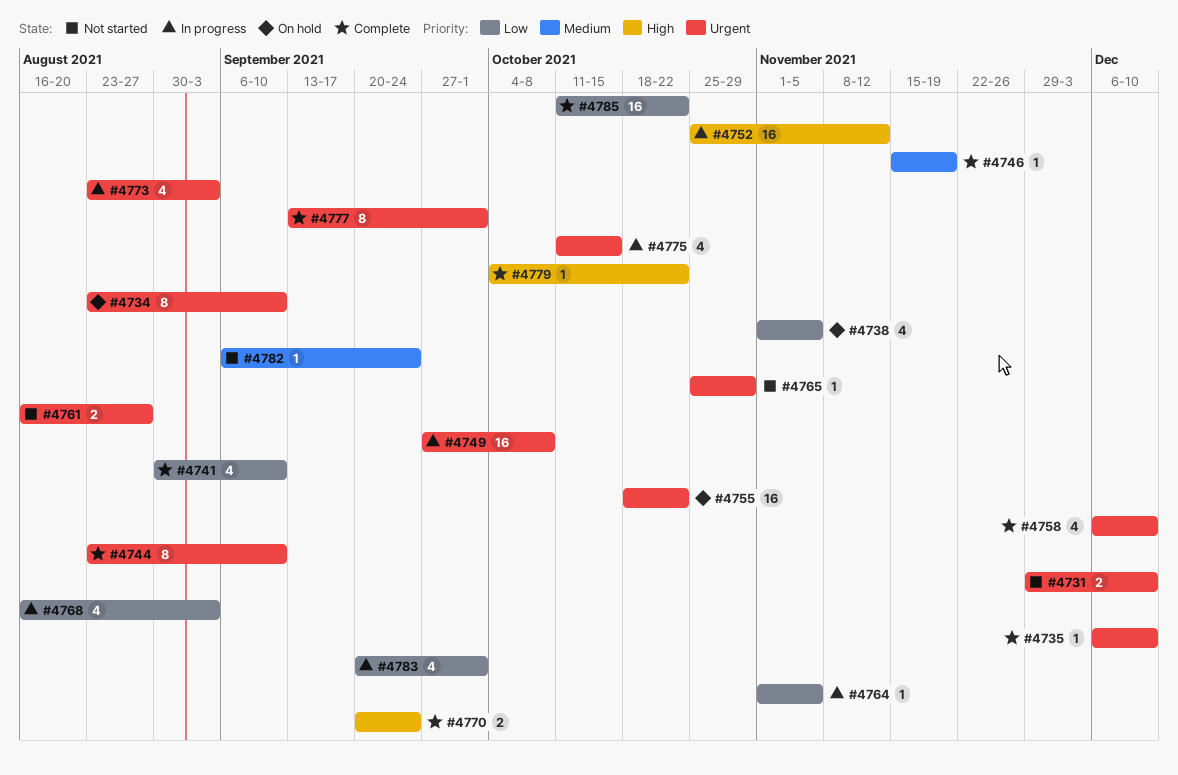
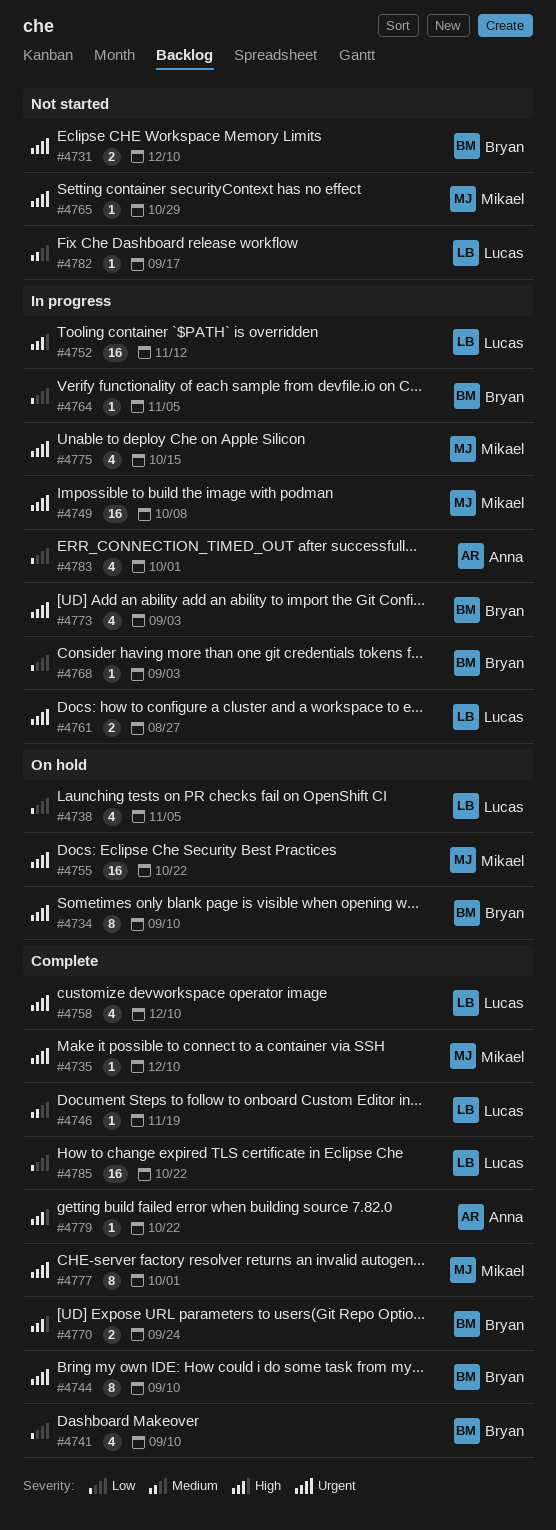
#4761, status: Not started -> In progress
#4768, estimate: 4 -> 1
#4782, due: Sep 24 -> Sep 17

